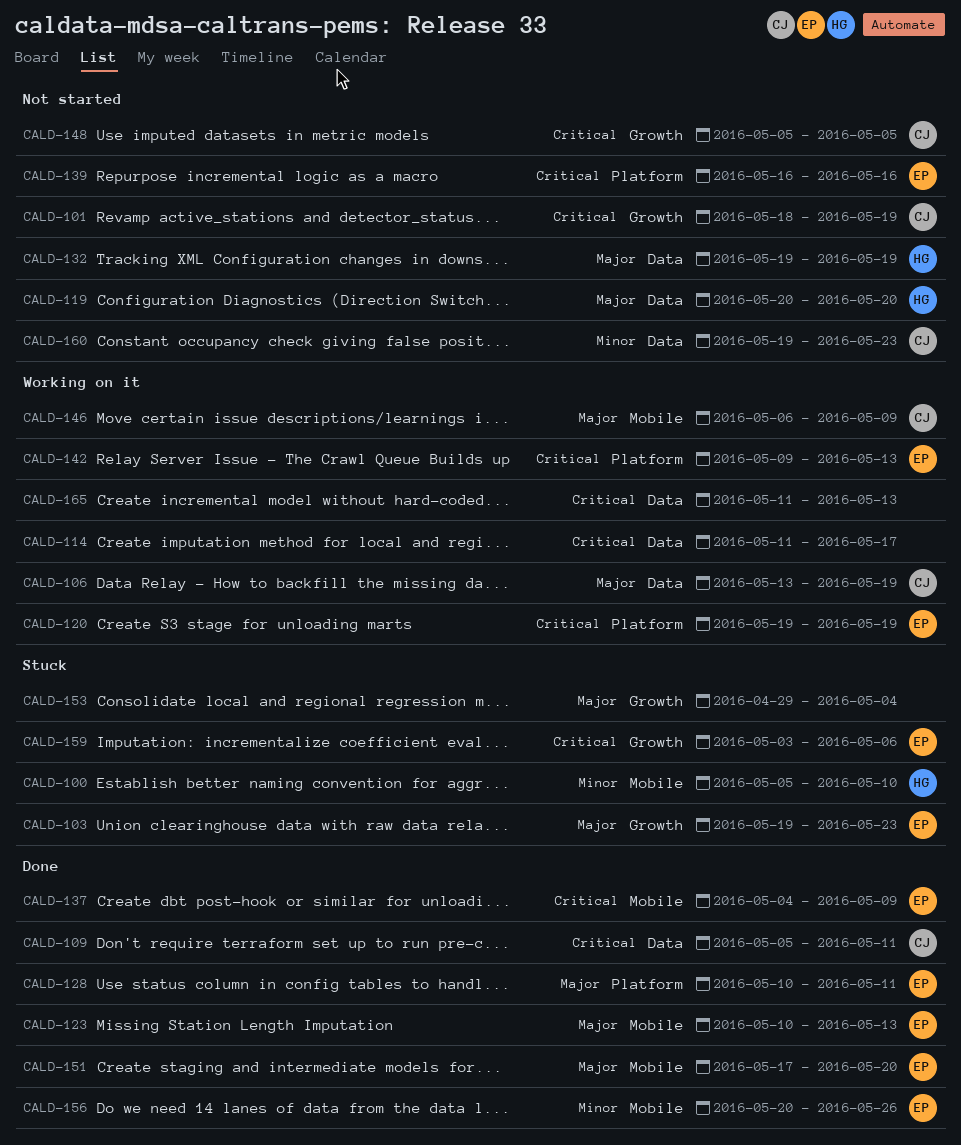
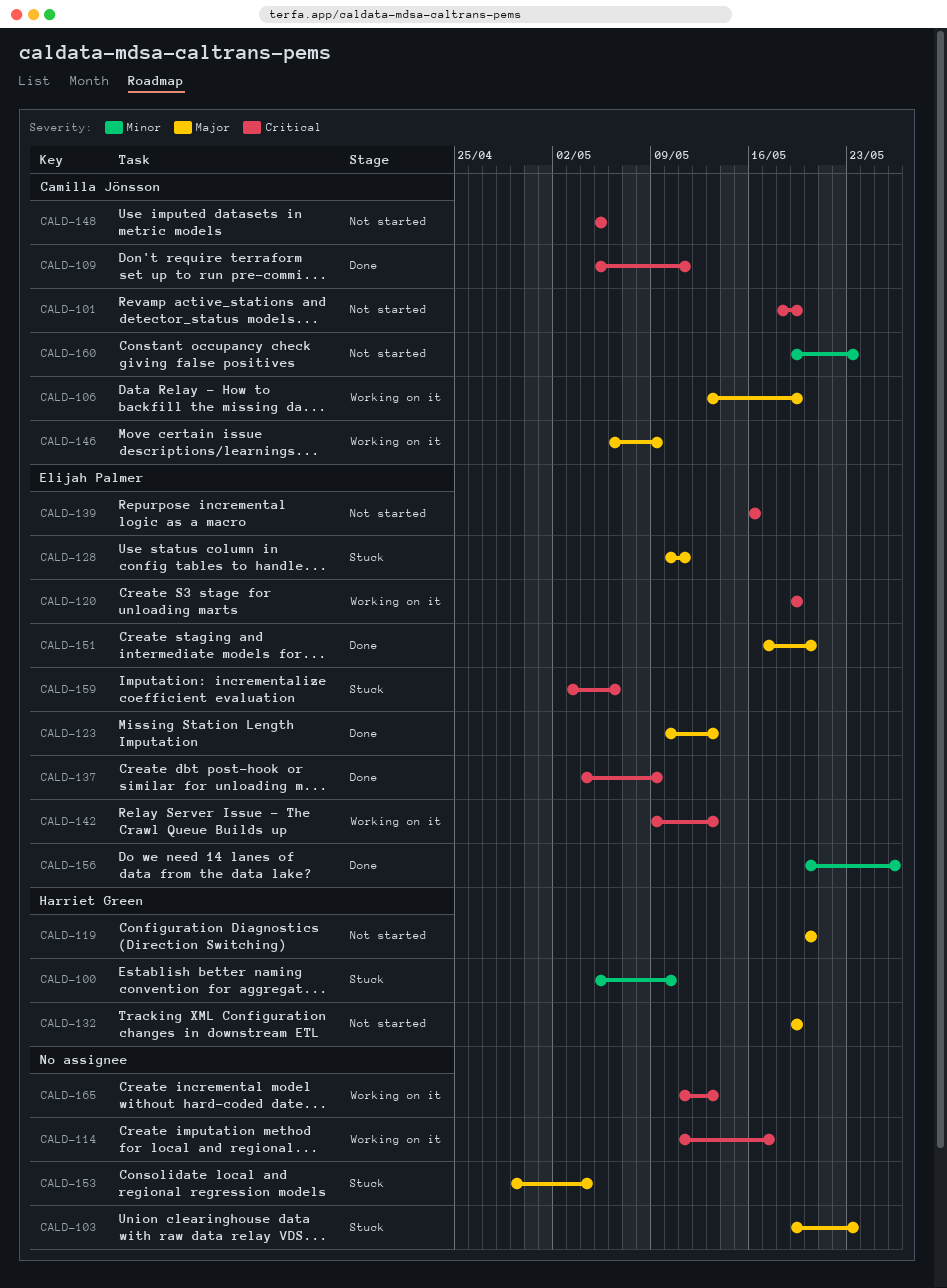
CALD-103, owner: Elijah Palmer -> none
CALD-128, status: Done -> Stuck

